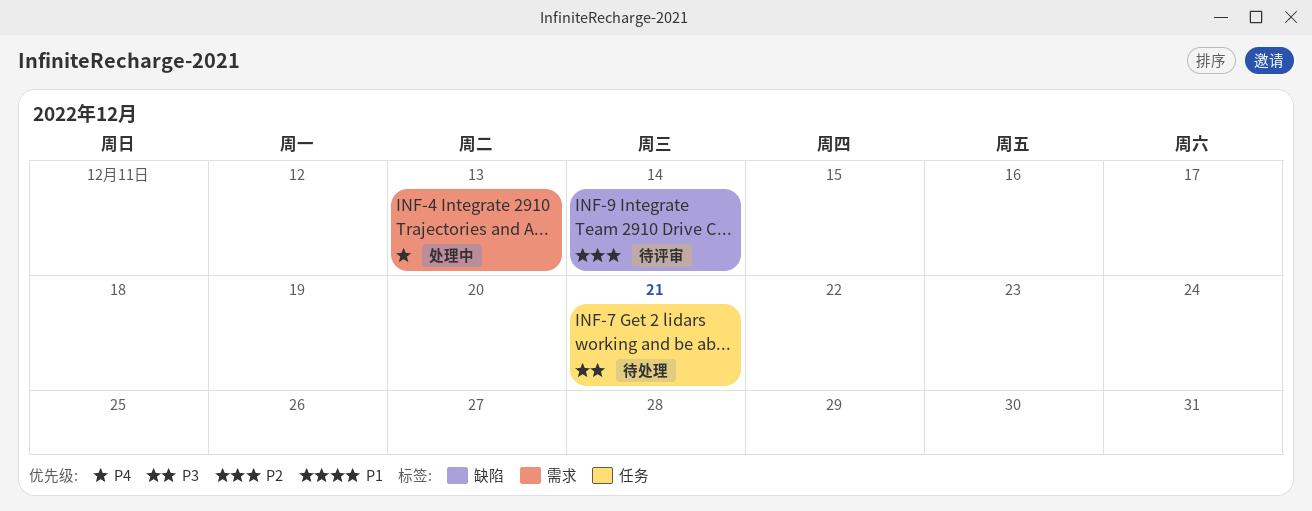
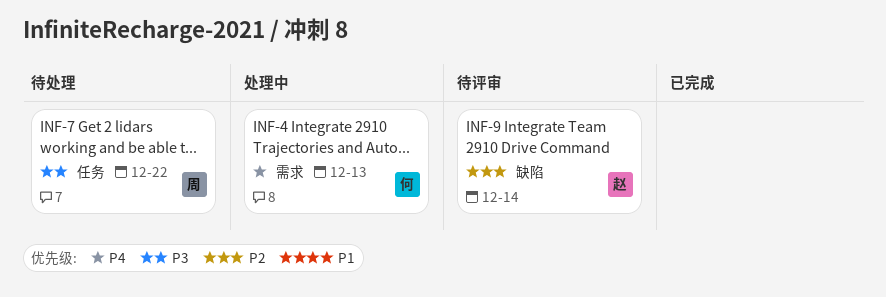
INF-7, due: Dec 21 -> Dec 22

